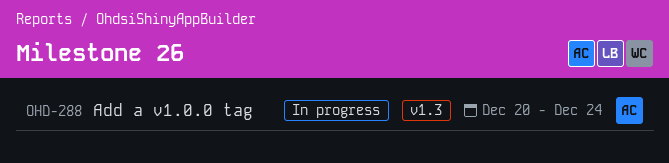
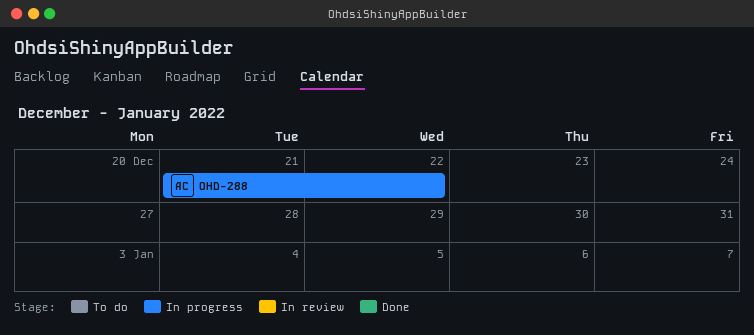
OHD-288, start: Dec 20 -> Dec 21
OHD-288, due: Dec 24 -> Dec 22

